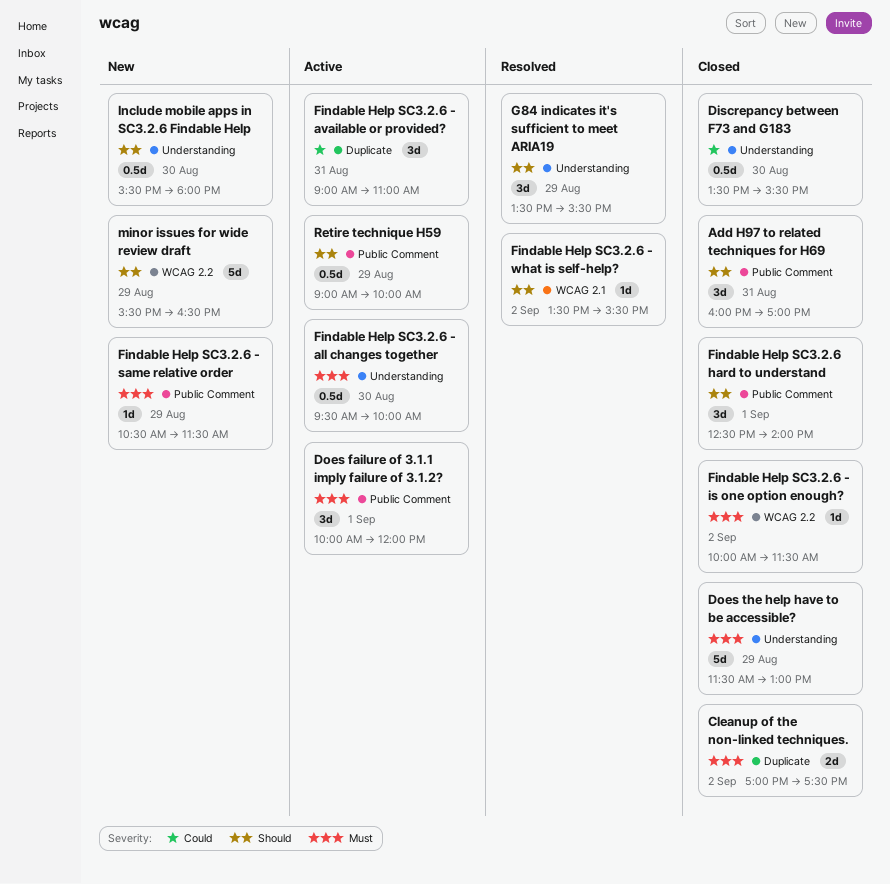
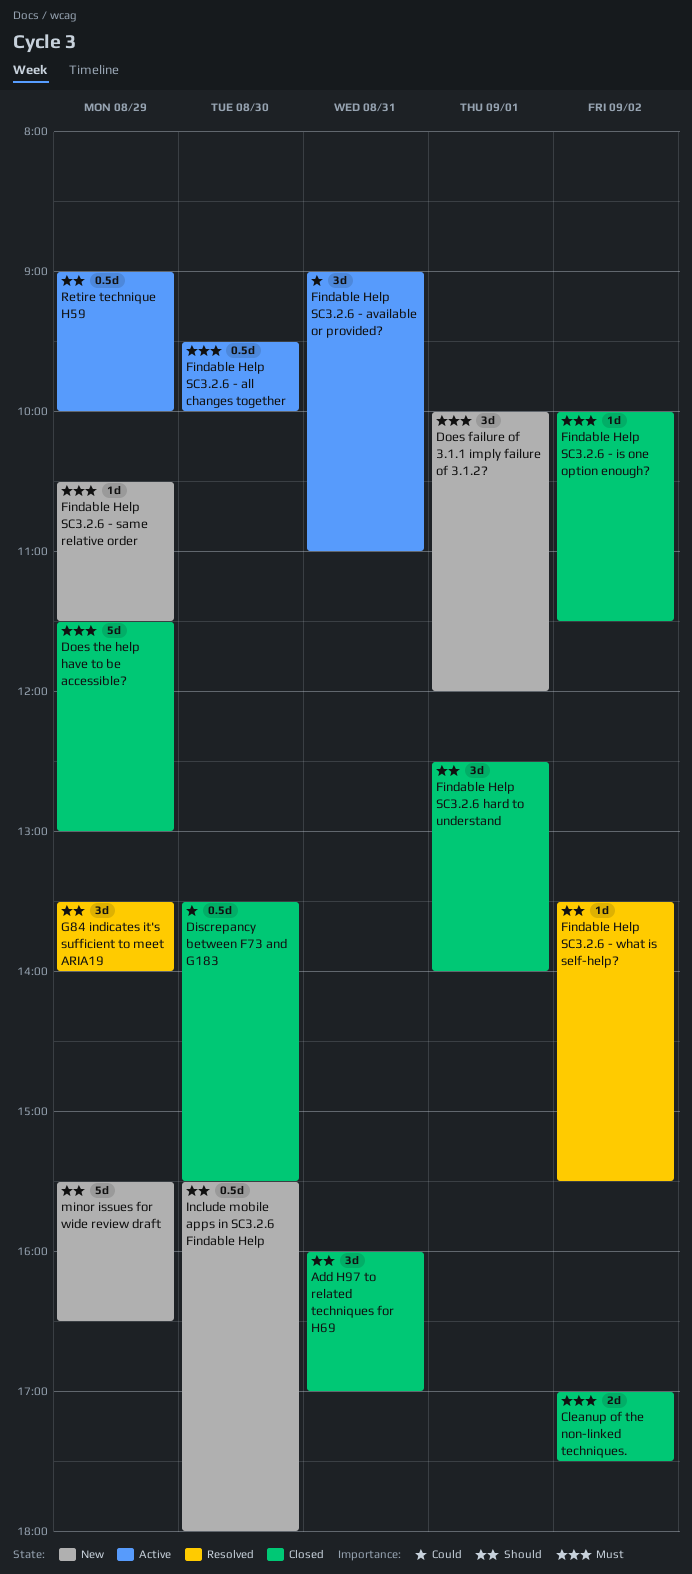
Does failure of 3.1.1 imply failure of 3.1.2?, status: Active -> New
G84 indicates it's sufficient to meet ARIA19, ends: 15:30 -> 14:00

